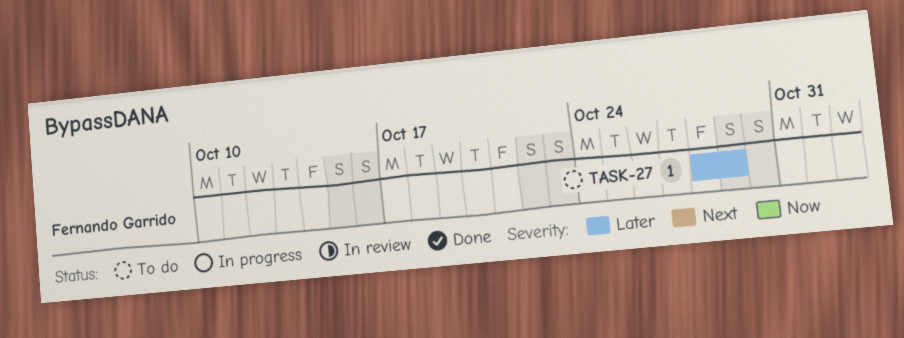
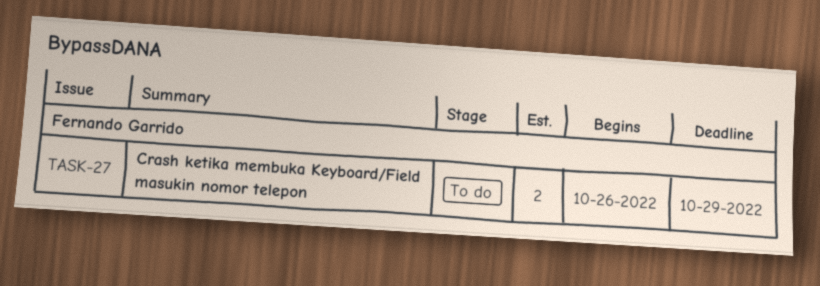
TASK-27, estimate: 1 -> 2
TASK-27, start: Oct 28 -> Oct 26

